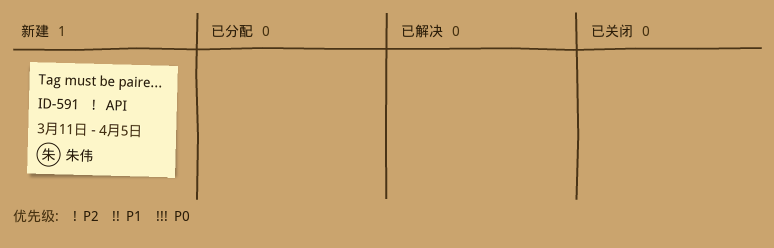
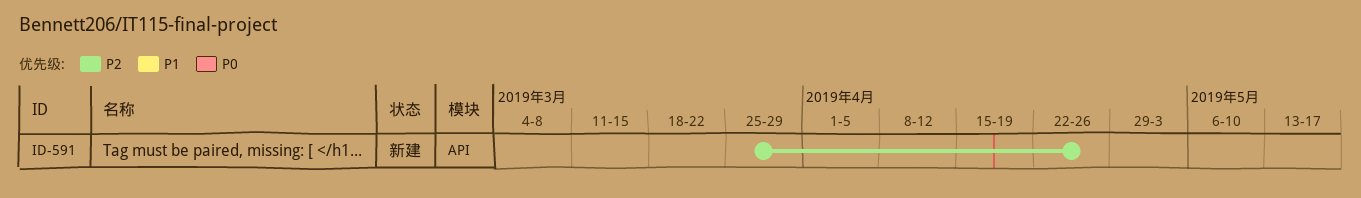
ID-591, start: Mar 11 -> Mar 25
ID-591, due: Apr 5 -> Apr 26

